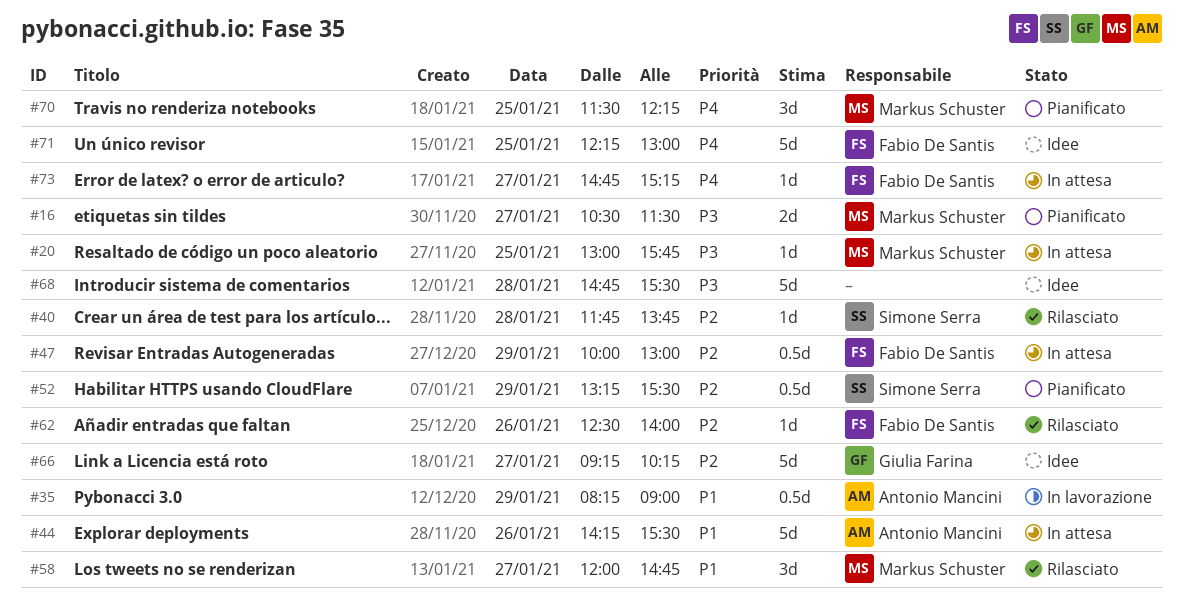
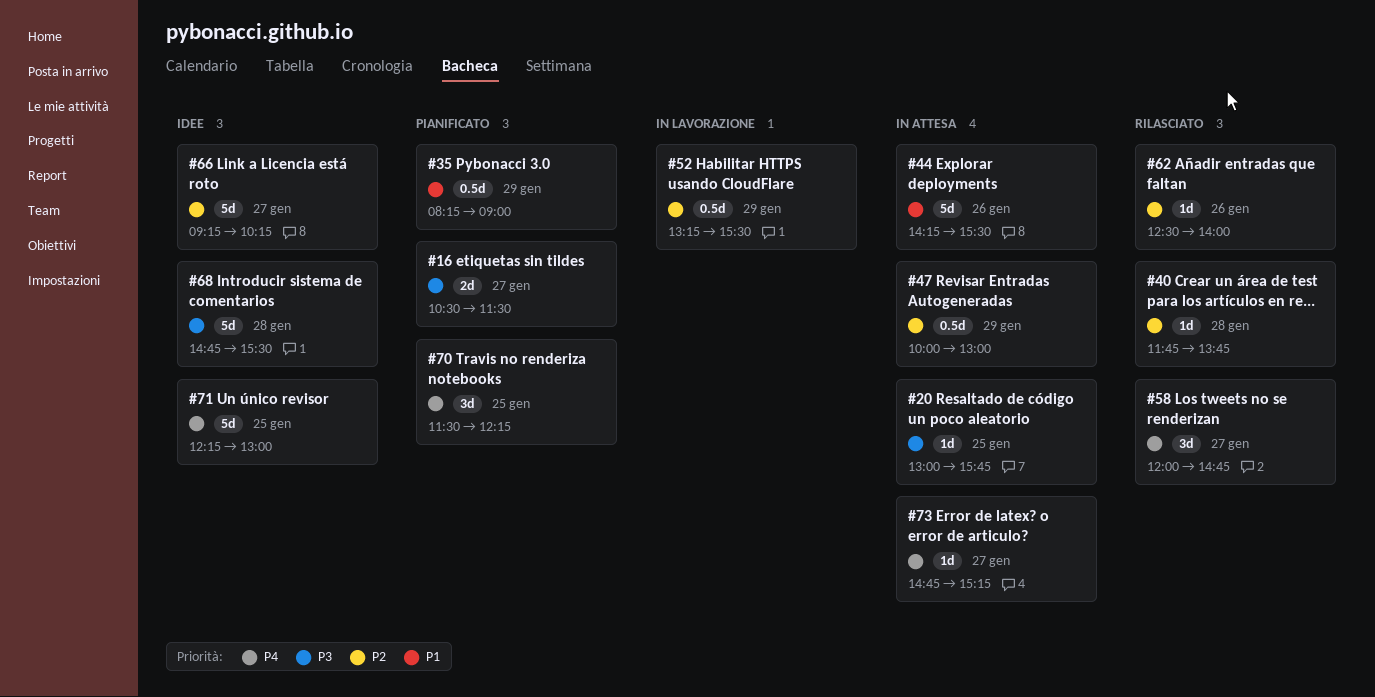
#35, status: In lavorazione -> Pianificato
#52, status: Pianificato -> In lavorazione
#58, priority: P1 -> P4

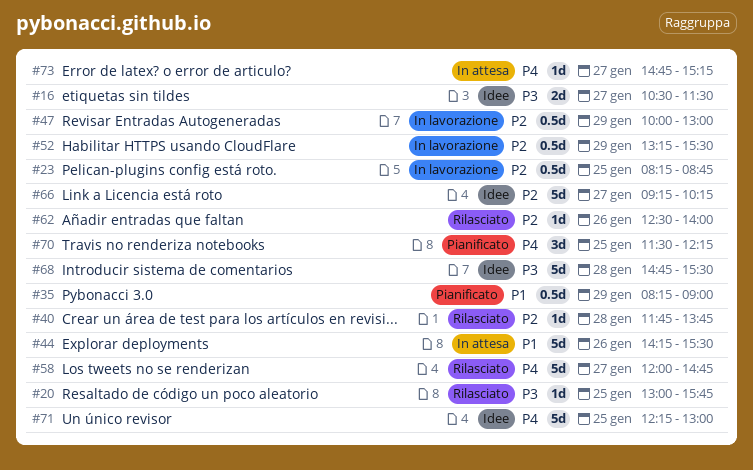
#16, status: Pianificato -> Idee
#20, status: In attesa -> Rilasciato
#23: none -> present
#47, status: In attesa -> In lavorazione
#58, estimate: 3d -> 5d

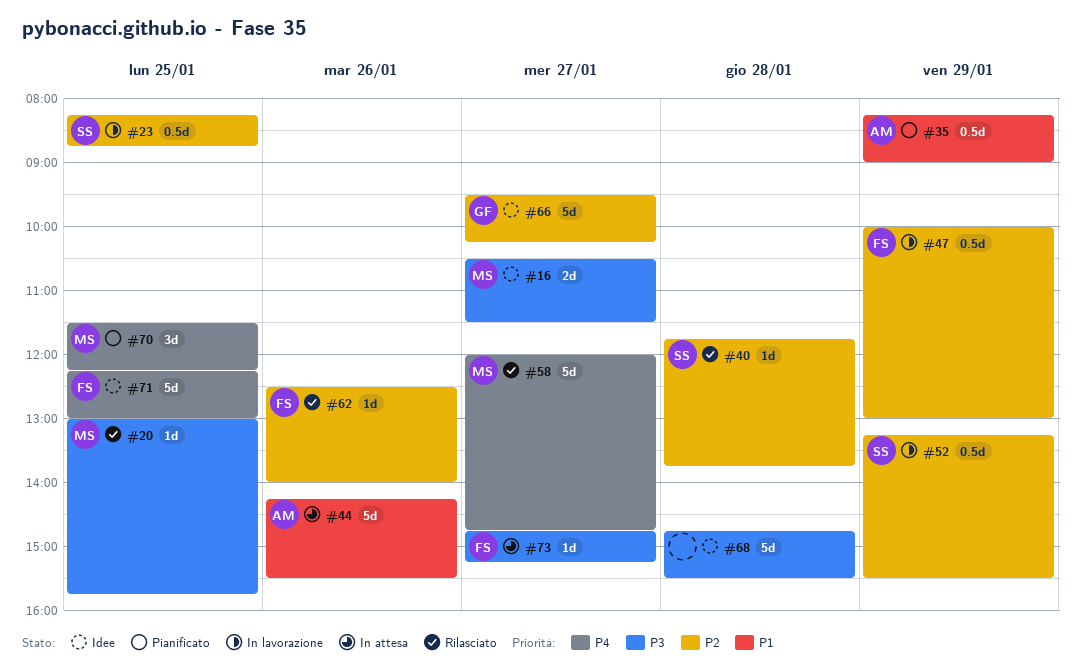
#66, begins: 09:15 -> 09:30
#73, priority: P4 -> P3

